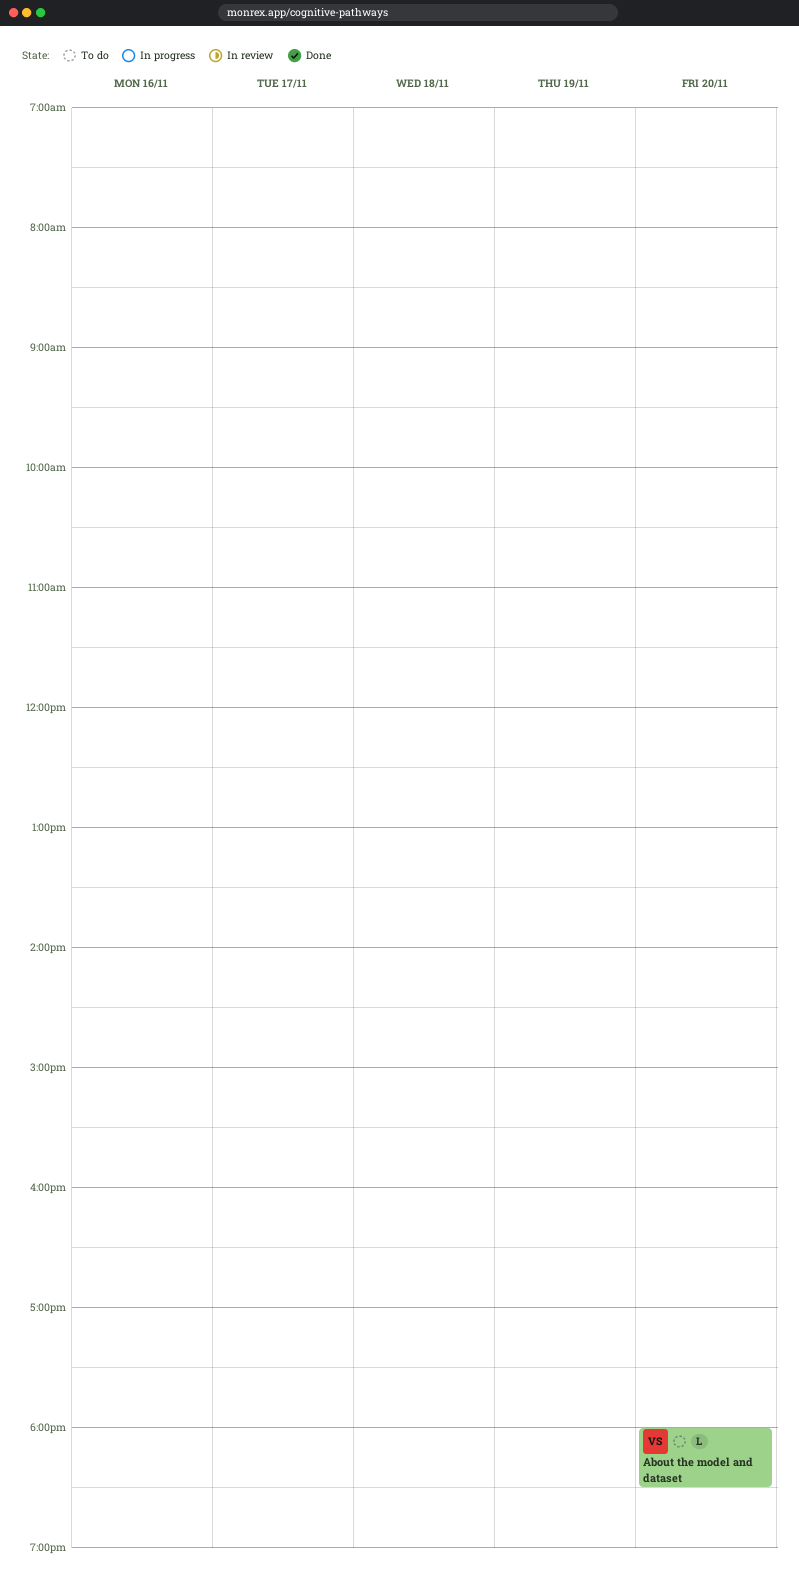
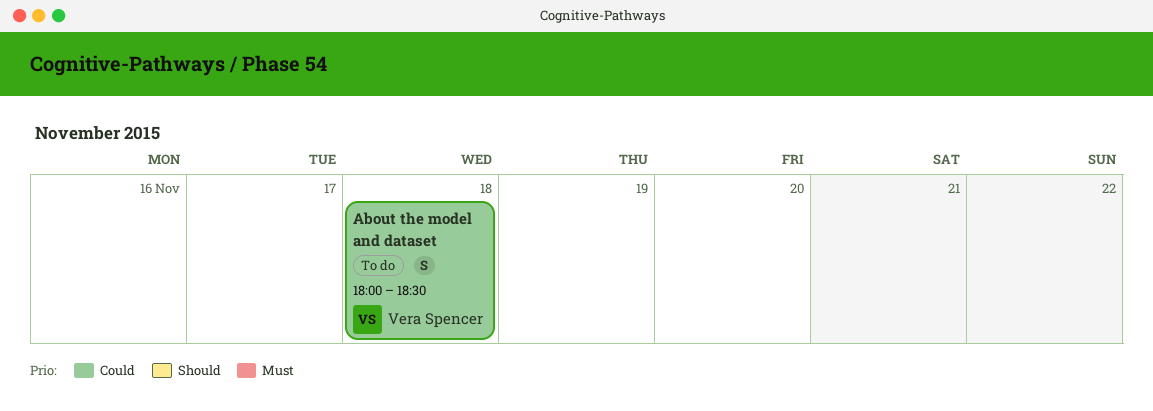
About the model and dataset, estimate: L -> S
About the model and dataset, day: Nov 20 -> Nov 18

